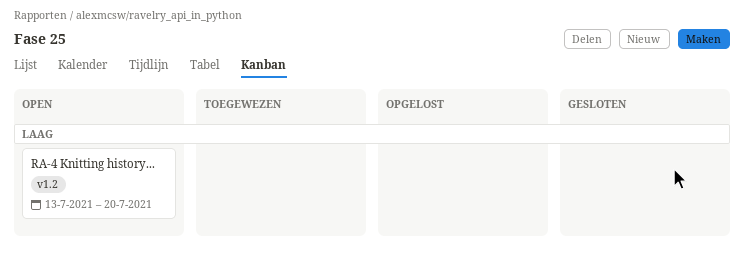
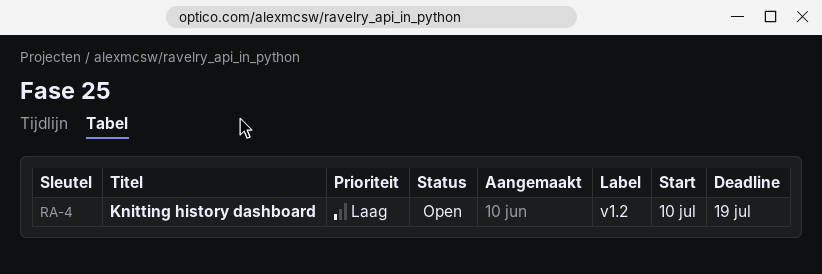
RA-4, start: Jul 13 -> Jul 10
RA-4, due: Jul 20 -> Jul 19

